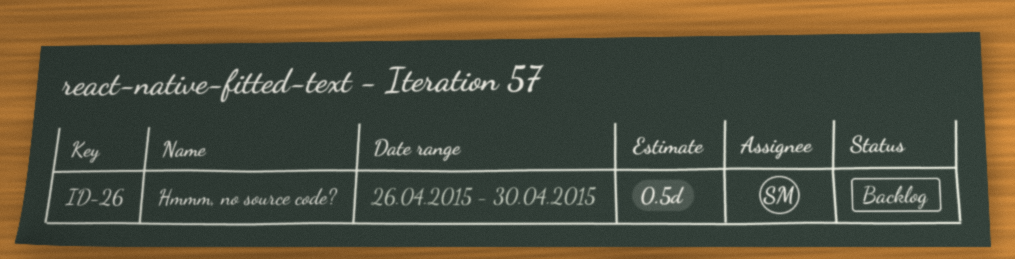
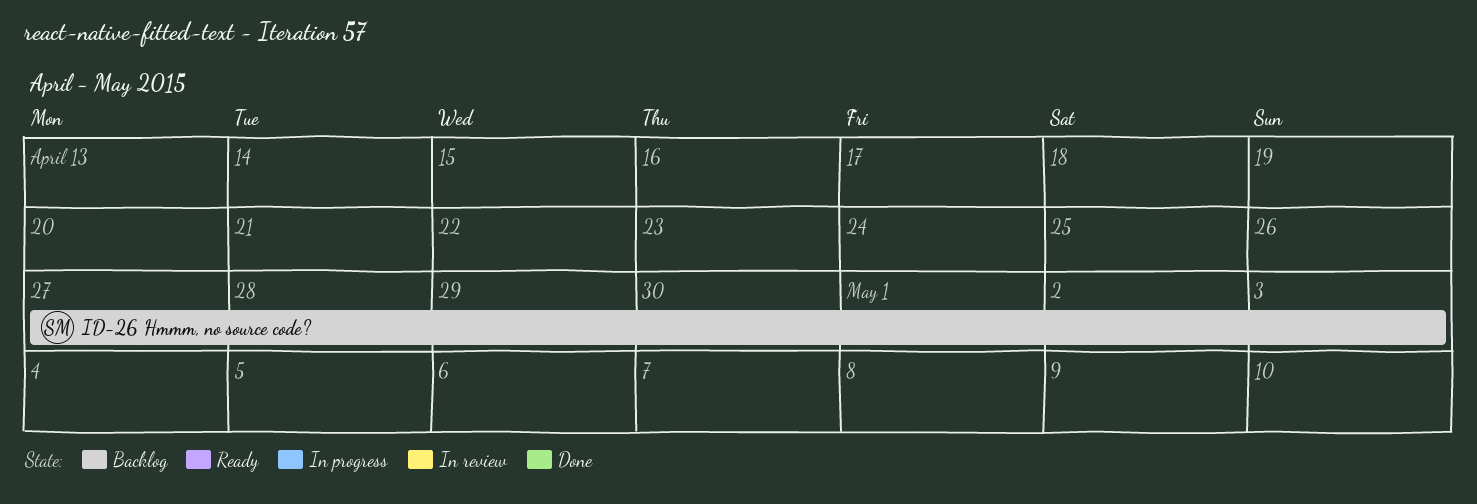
ID-26, start: Apr 26 -> Apr 27
ID-26, due: Apr 30 -> May 3

